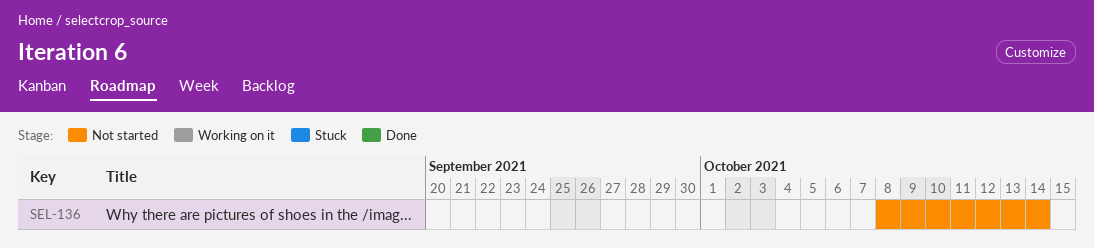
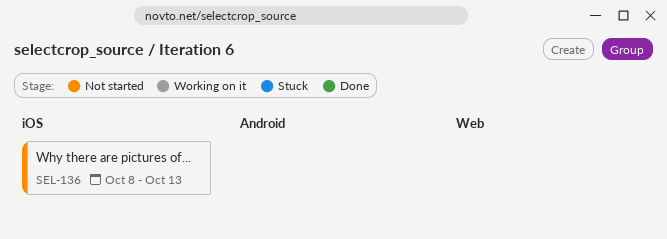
SEL-136, due: Oct 14 -> Oct 13

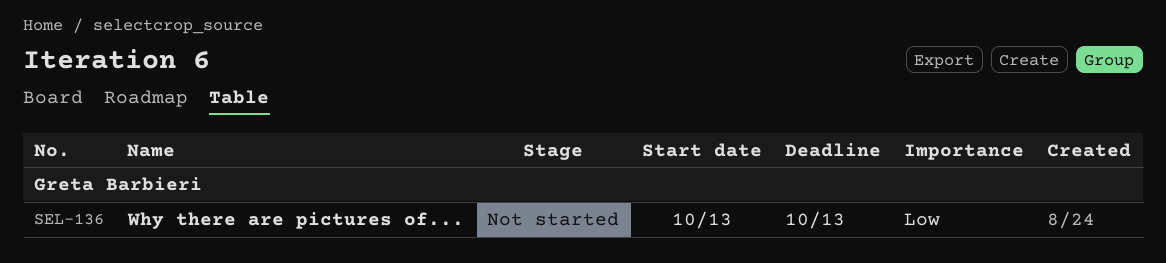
SEL-136, start: Oct 8 -> Oct 13

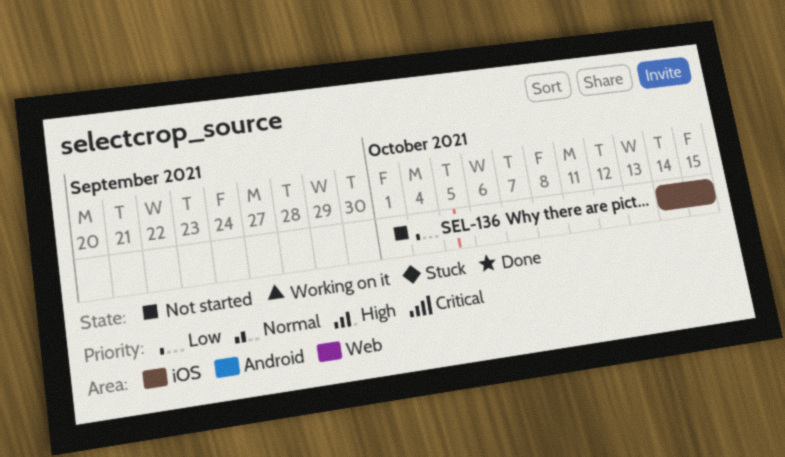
SEL-136, start: Oct 13 -> Oct 14
SEL-136, due: Oct 13 -> Oct 15

